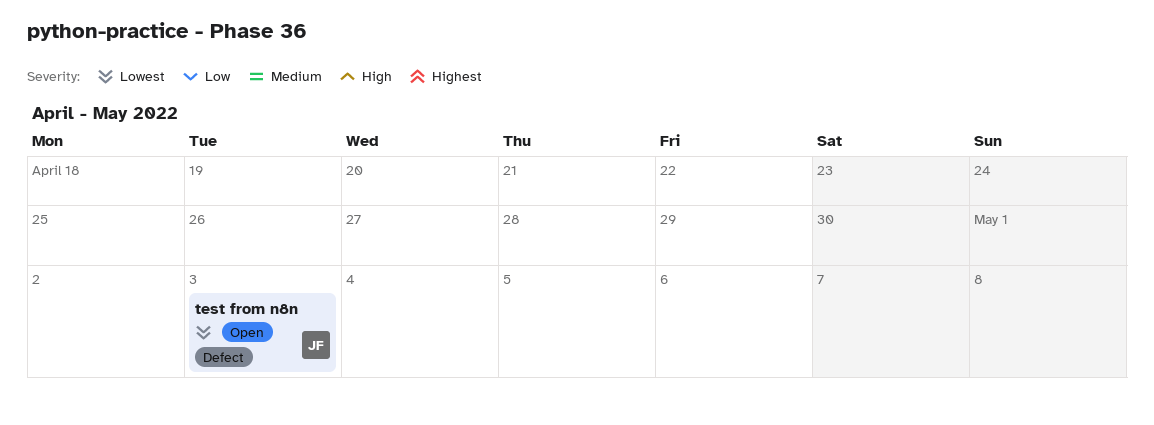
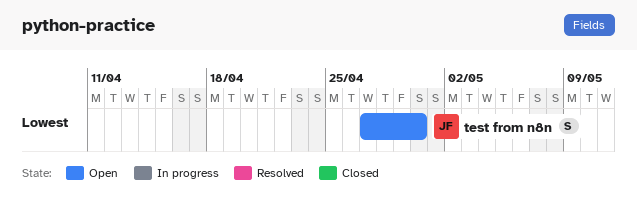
test from n8n, due: May 3 -> Apr 30

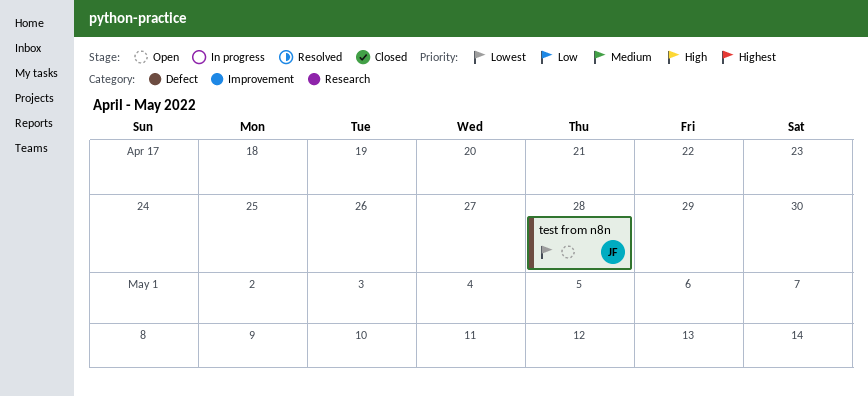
test from n8n, due: Apr 30 -> Apr 28

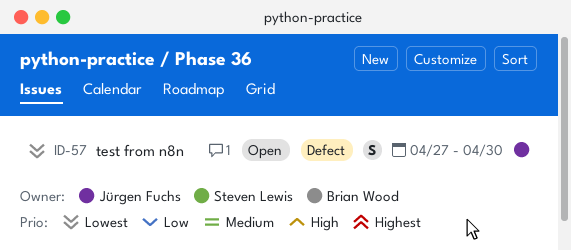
test from n8n, due: Apr 28 -> Apr 30

